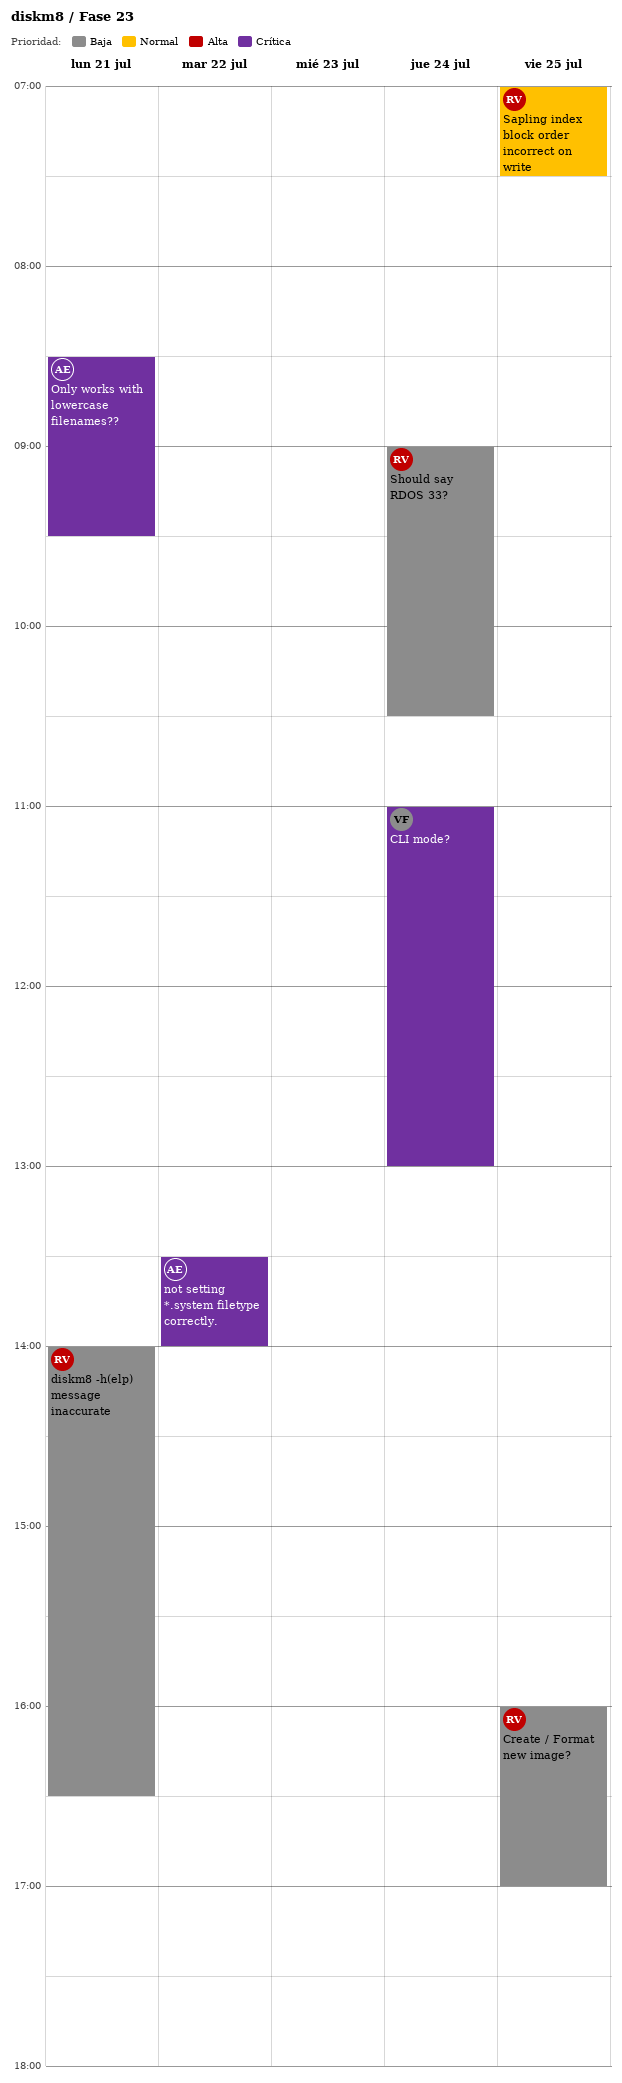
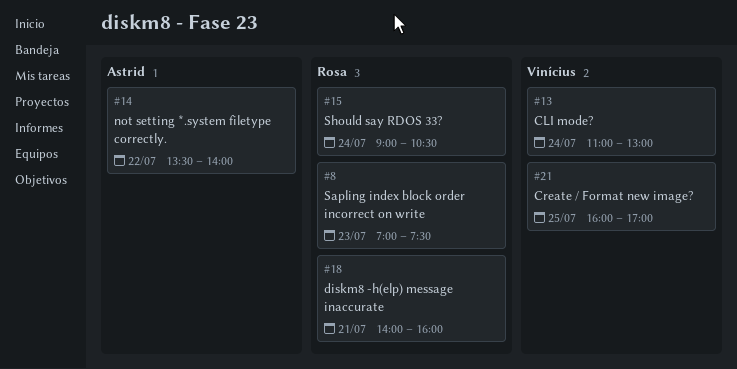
Create / Format new image?, owner: Rosa -> Vinícius
diskm8 -h(elp) message inaccurate, ends: 16:30 -> 16:00
Only works with lowercase filenames??: present -> none
Sapling index block order incorrect on write, day: Jul 25 -> Jul 23

